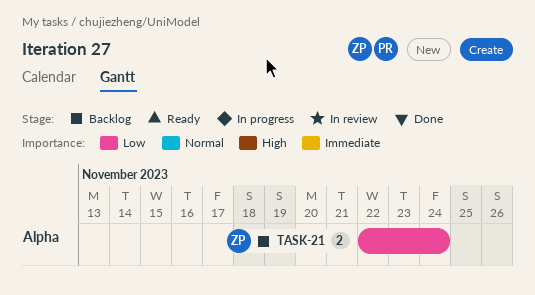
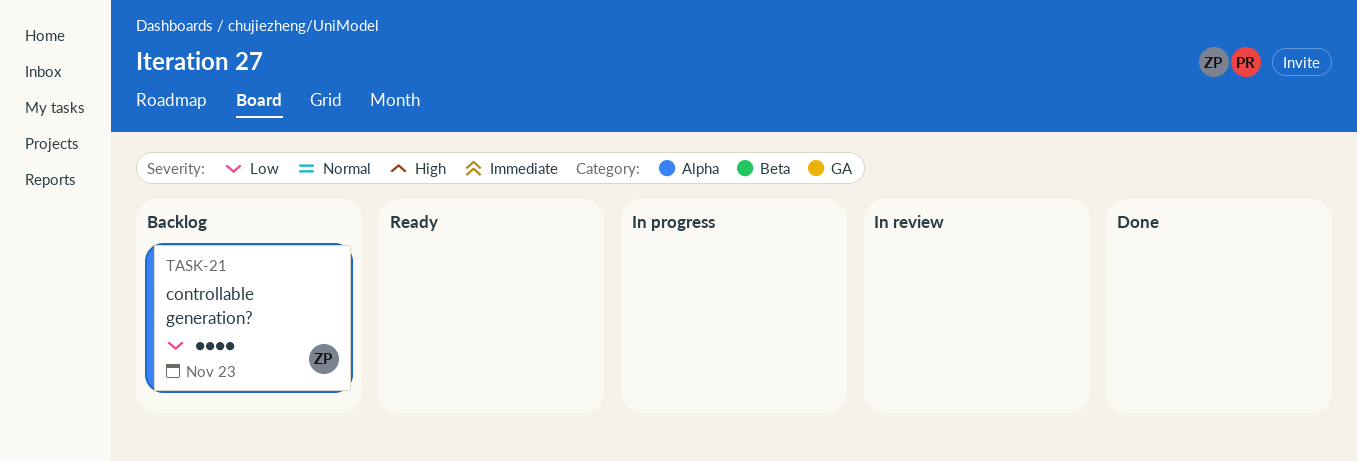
TASK-21, estimate: 2 -> 4
TASK-21, due: Nov 24 -> Nov 23

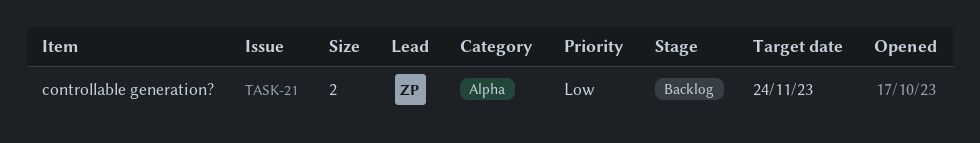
TASK-21, estimate: 4 -> 2
TASK-21, due: Nov 23 -> Nov 24

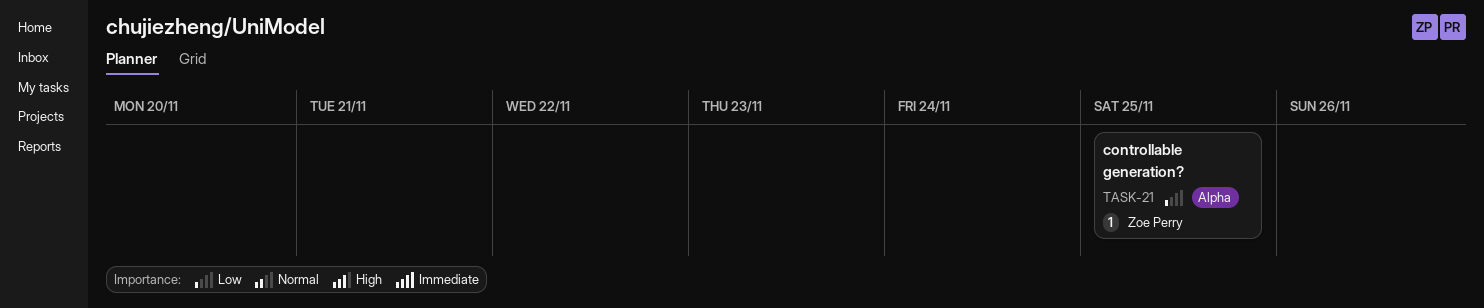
TASK-21, estimate: 2 -> 1
TASK-21, due: Nov 24 -> Nov 25

